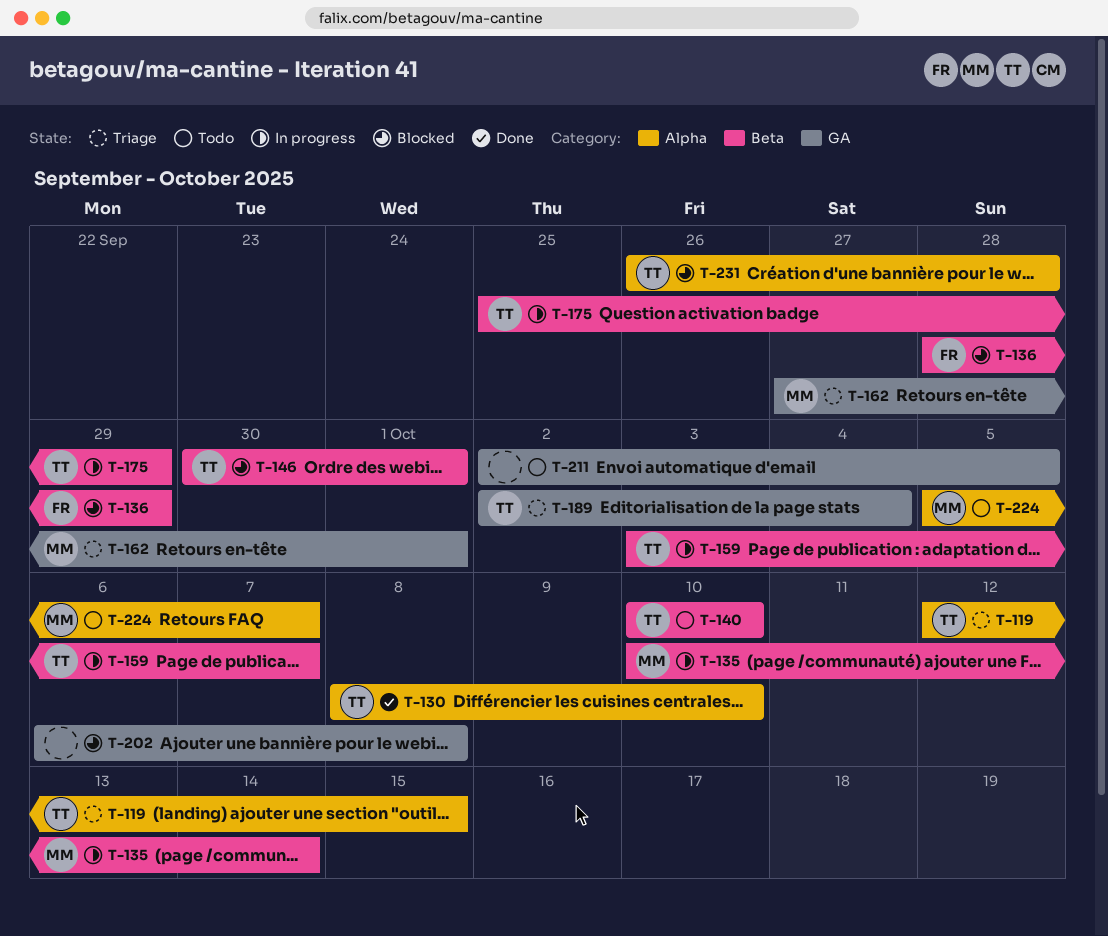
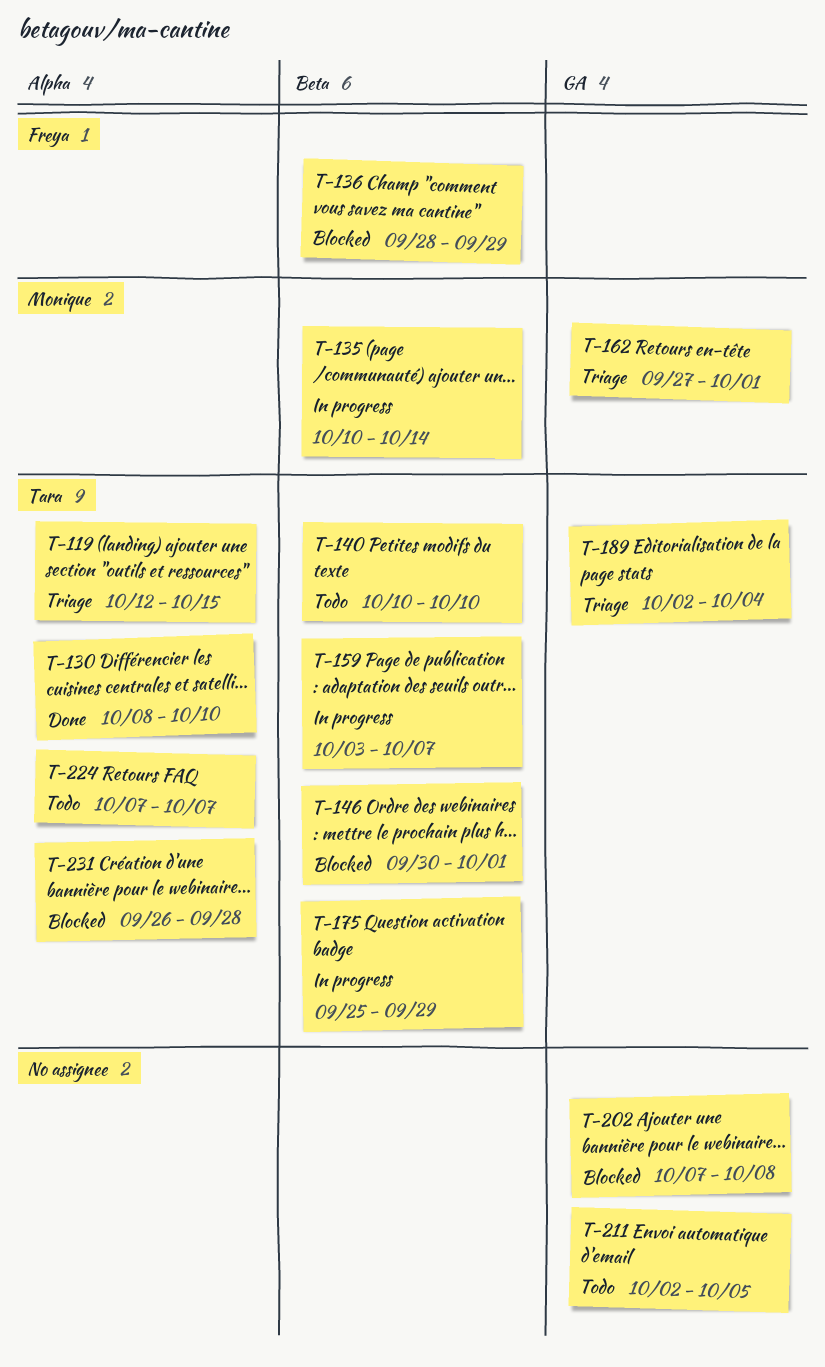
T-202, start: Oct 6 -> Oct 7
T-224, owner: Monique -> Tara
T-224, start: Oct 5 -> Oct 7

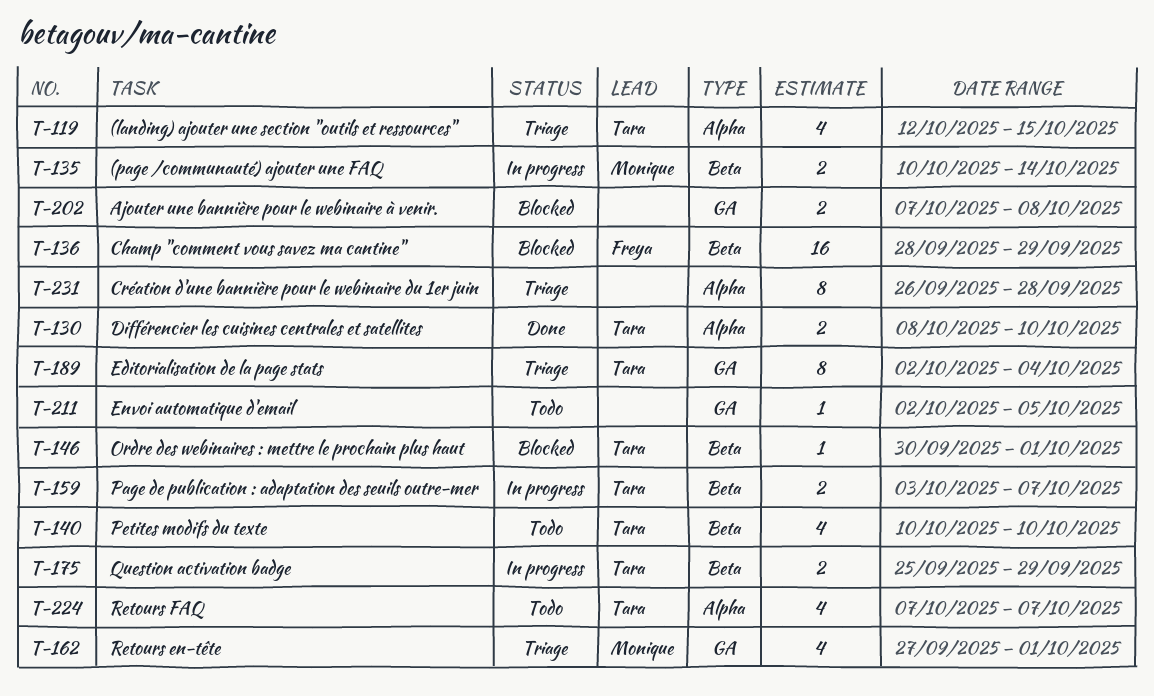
T-231, status: Blocked -> Triage
T-231, owner: Tara -> none

